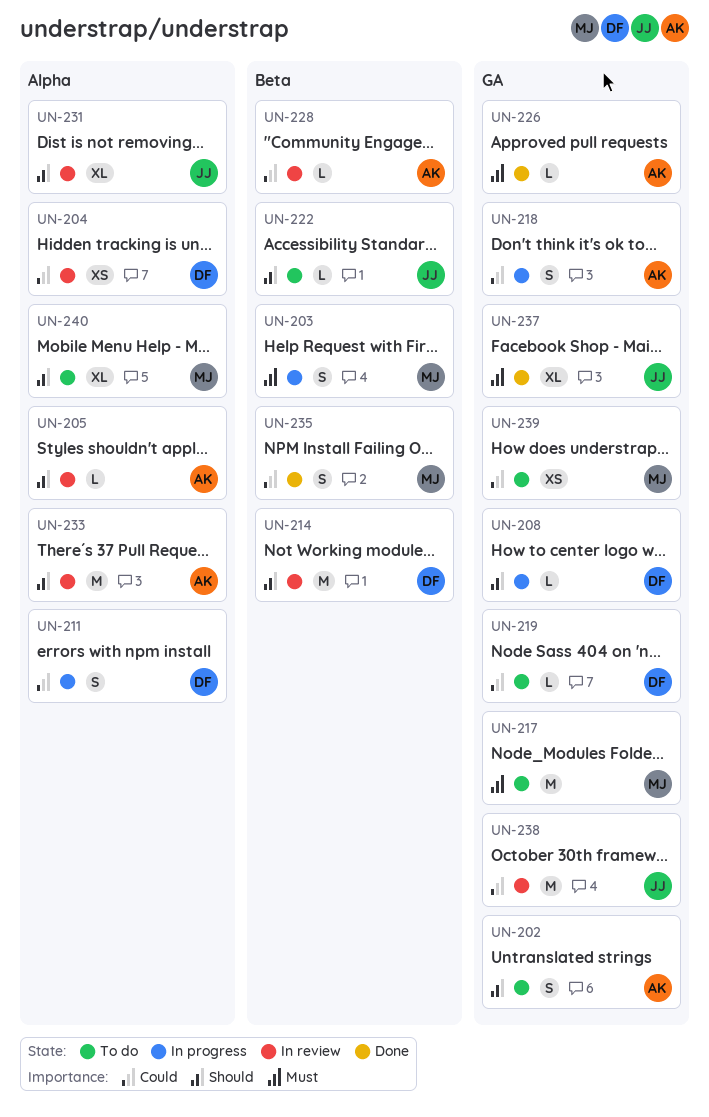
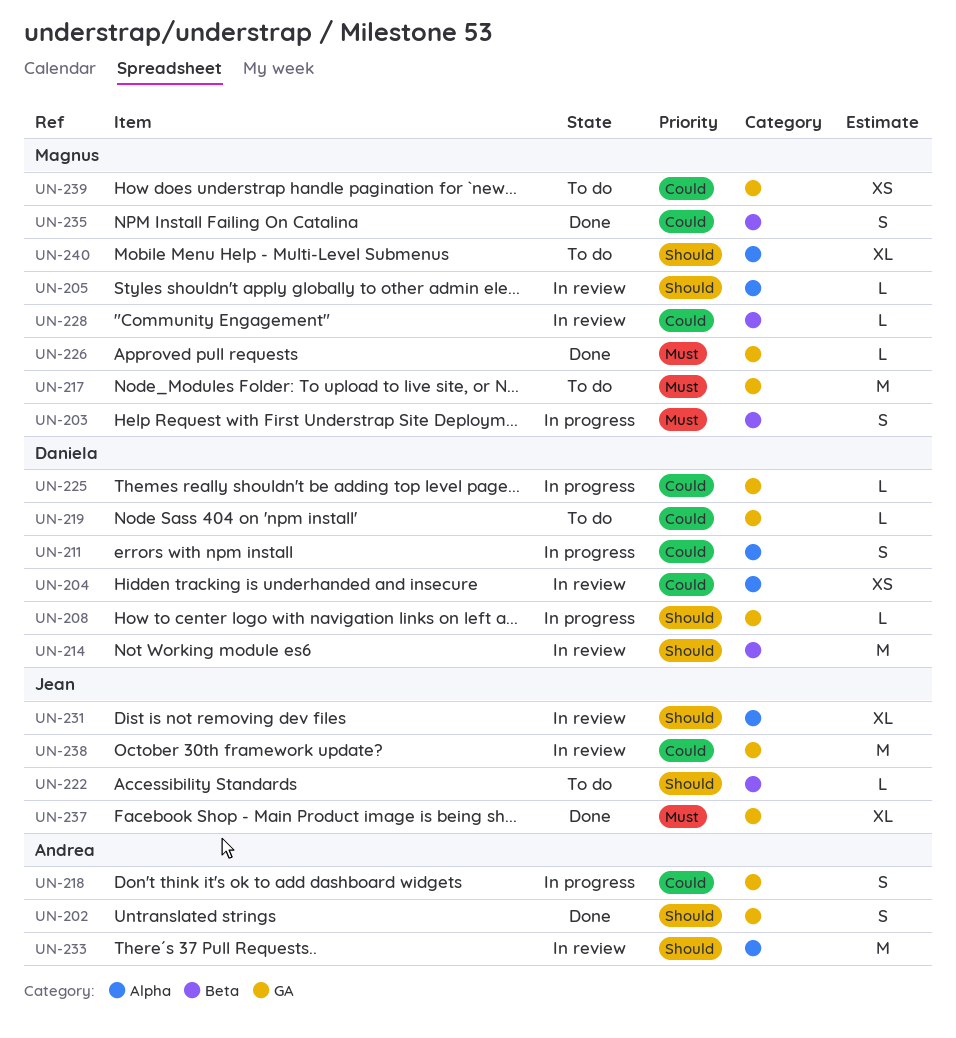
UN-202, status: To do -> Done
UN-205, owner: Andrea -> Magnus
UN-225: none -> present
UN-226, owner: Andrea -> Magnus
UN-228, owner: Andrea -> Magnus

